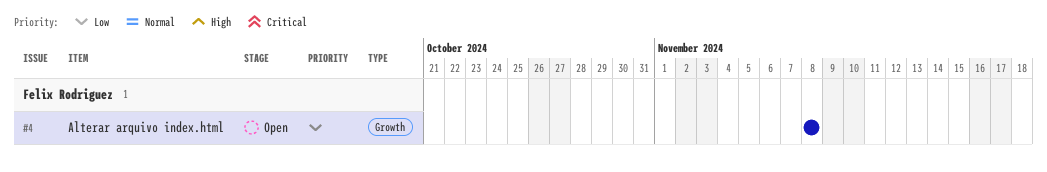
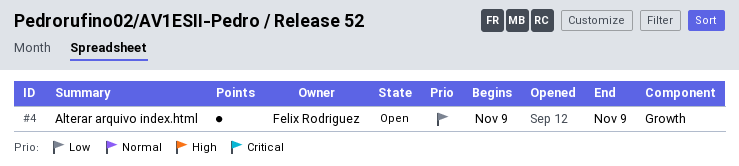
#4, start: Nov 8 -> Nov 9
#4, due: Nov 8 -> Nov 9

